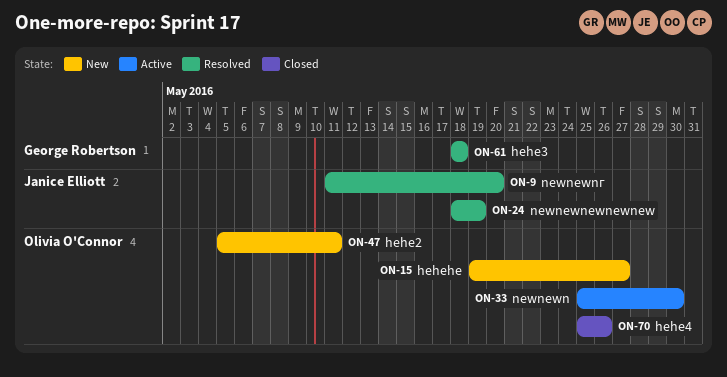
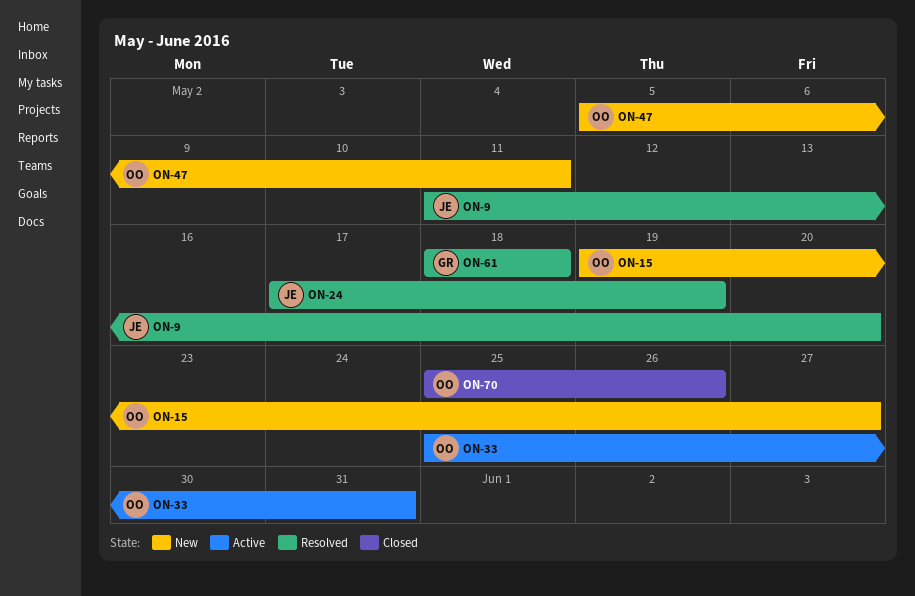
ON-24, start: May 18 -> May 17
ON-33, due: May 30 -> May 31

